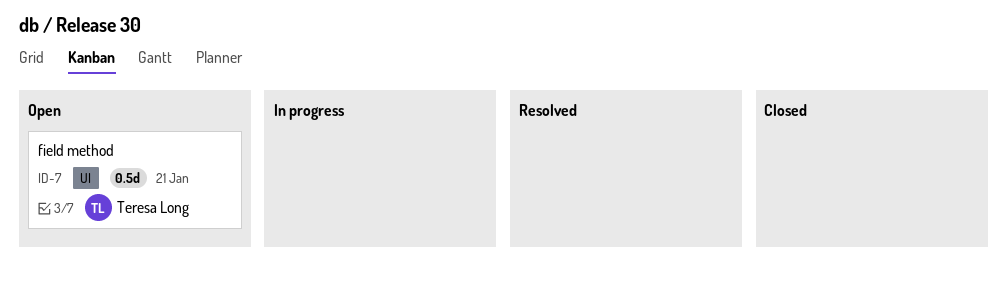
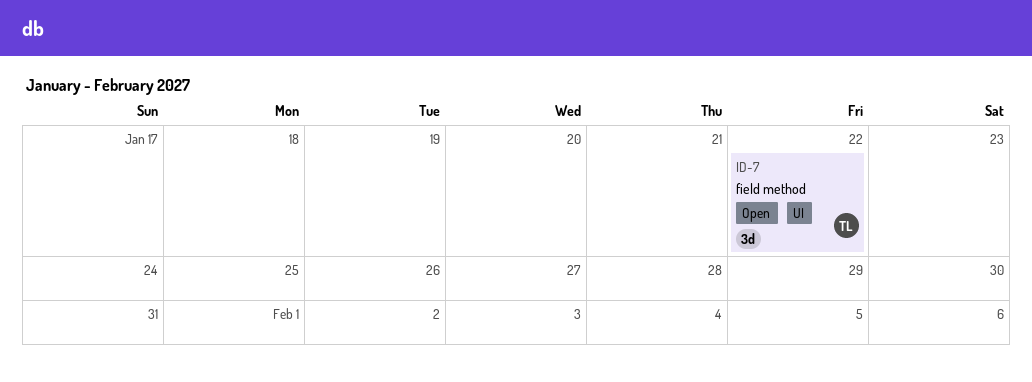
ID-7, estimate: 0.5d -> 3d
ID-7, due: Jan 21 -> Jan 22

